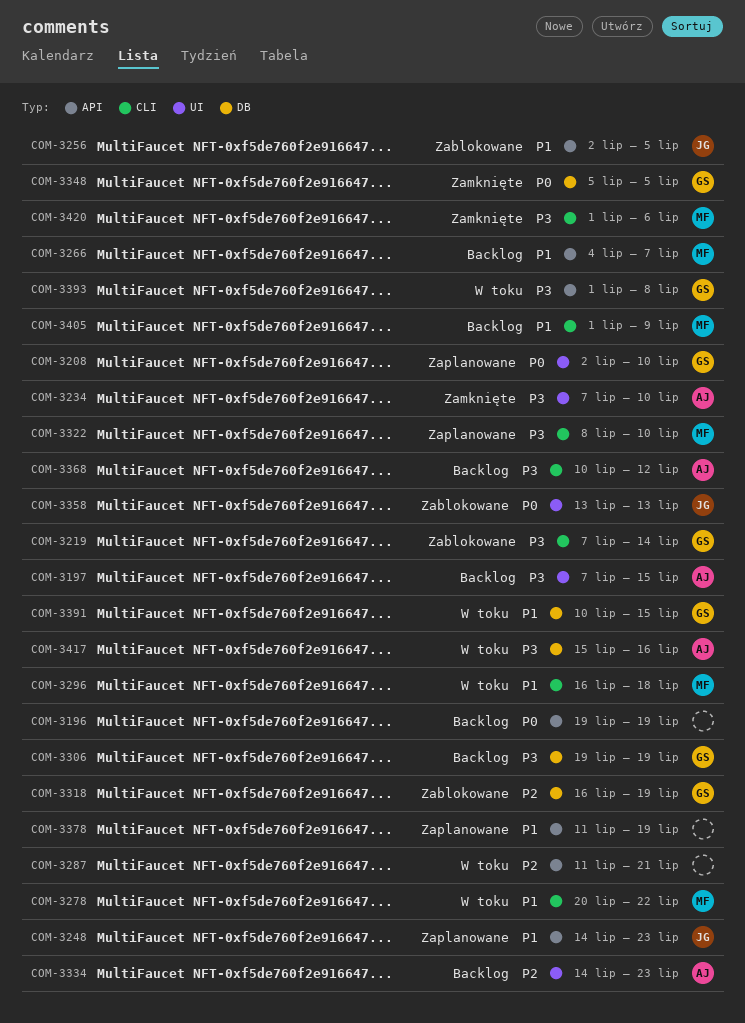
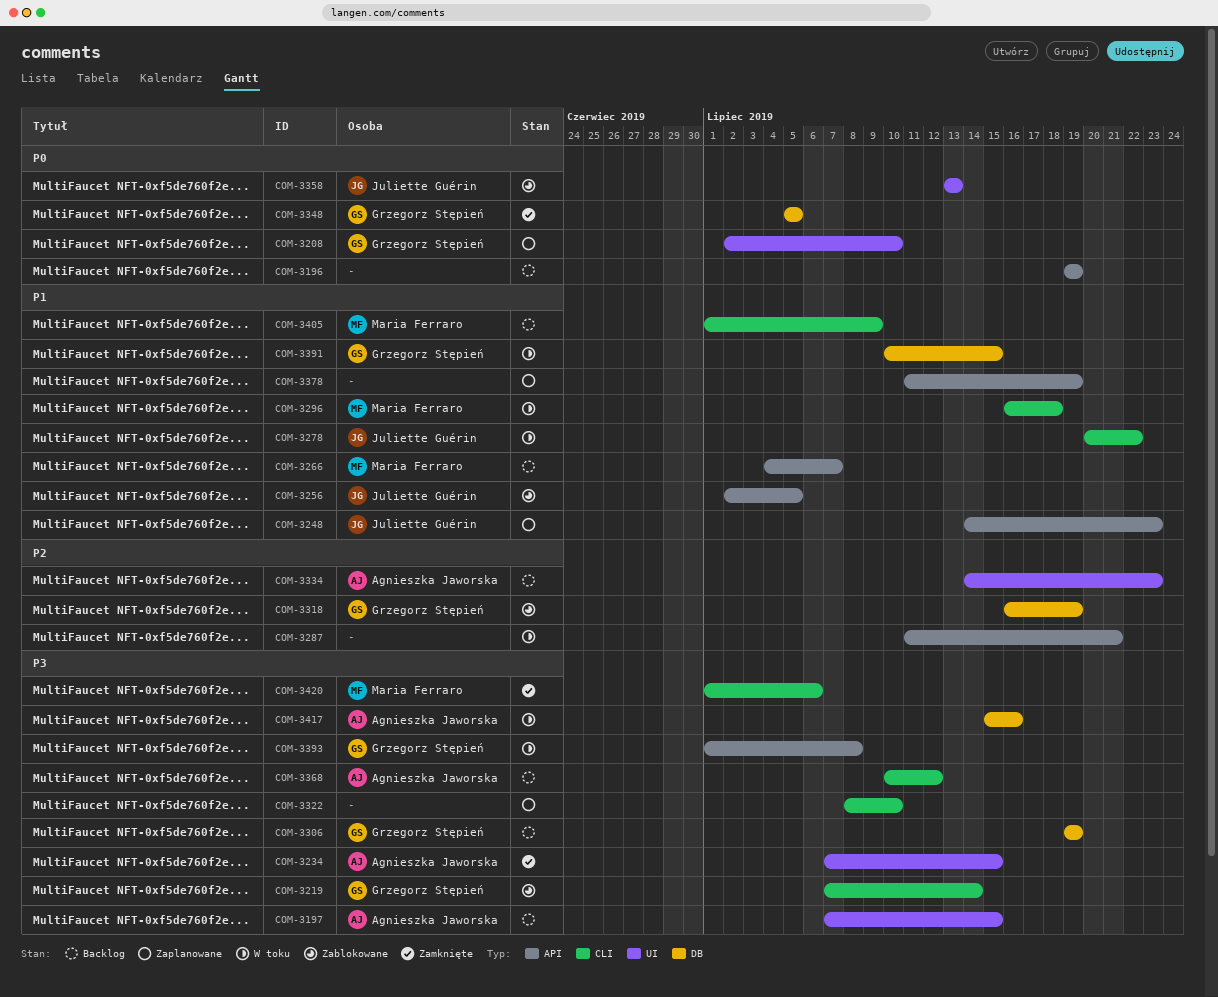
COM-3234, due: Jul 10 -> Jul 15
COM-3278, owner: Maria Ferraro -> Juliette Guérin
COM-3322, owner: Maria Ferraro -> none

